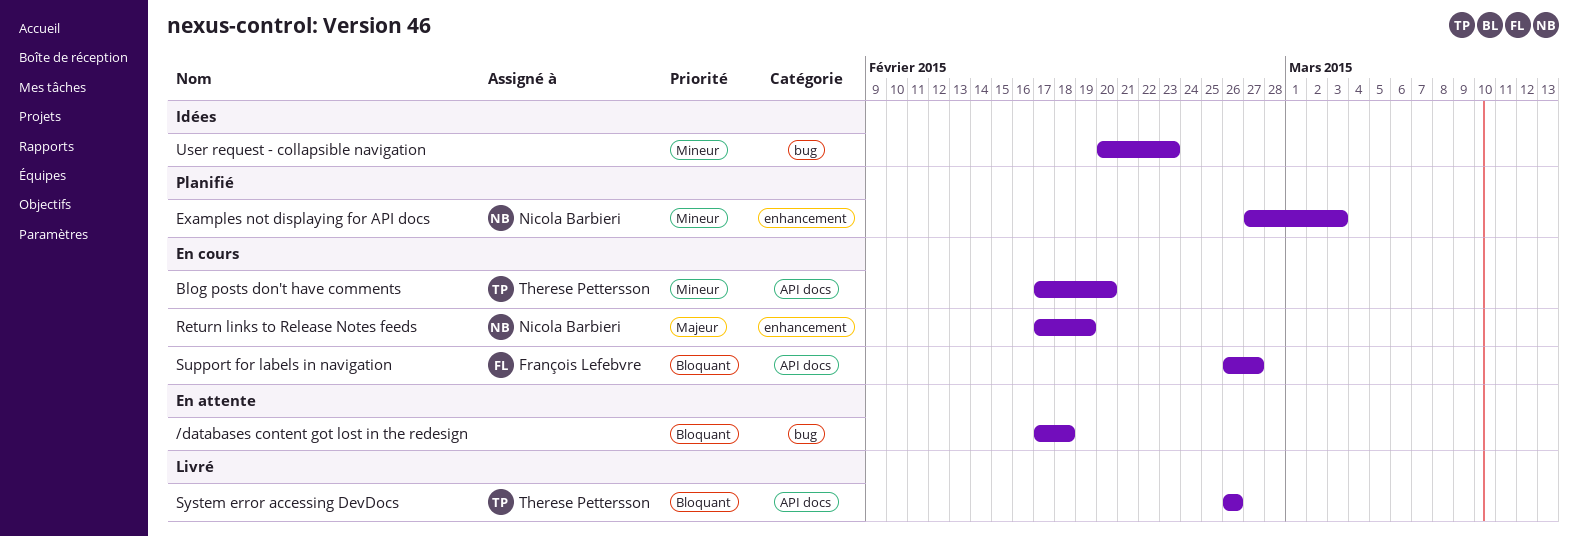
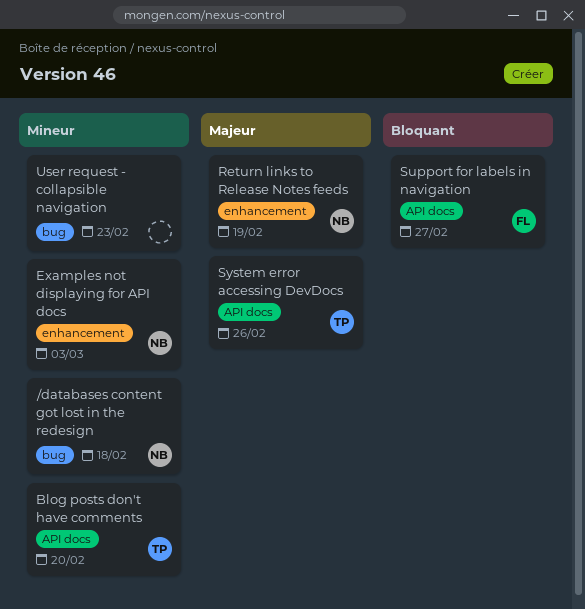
/databases content got lost in the redesign, owner: none -> Nicola Barbieri
/databases content got lost in the redesign, priority: Bloquant -> Mineur
System error accessing DevDocs, priority: Bloquant -> Majeur

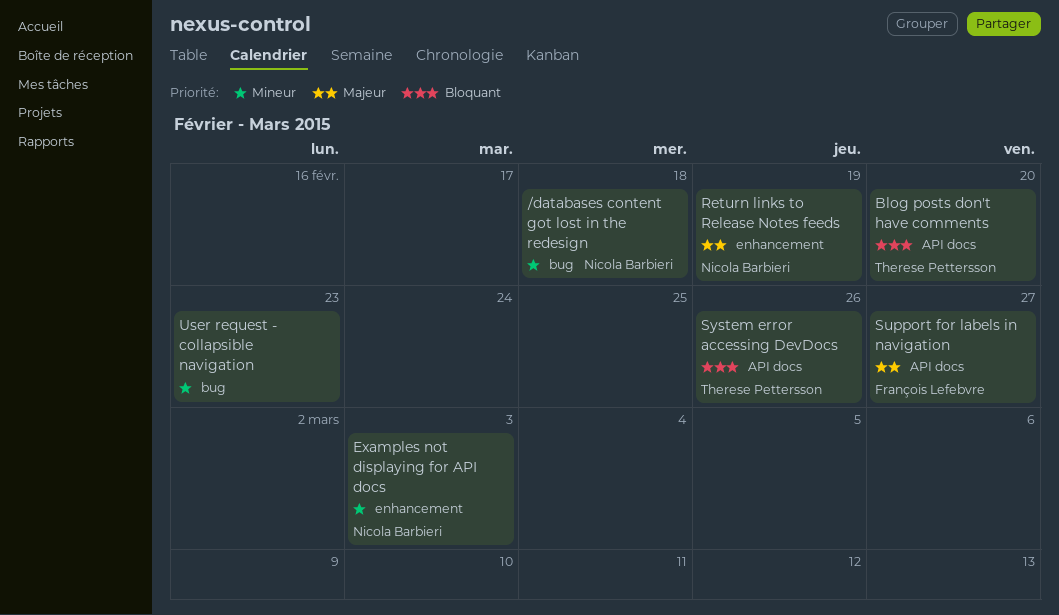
Blog posts don't have comments, priority: Mineur -> Bloquant
Support for labels in navigation, priority: Bloquant -> Majeur
System error accessing DevDocs, priority: Majeur -> Bloquant

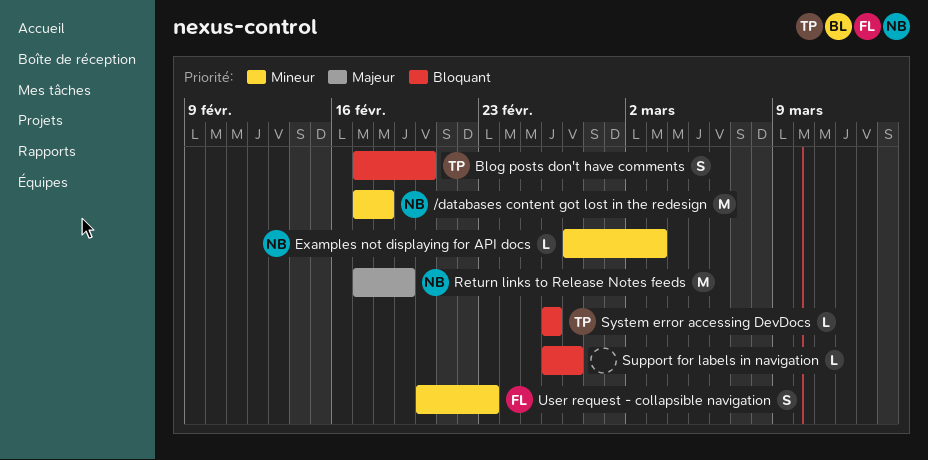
Support for labels in navigation, owner: François Lefebvre -> none
Support for labels in navigation, priority: Majeur -> Bloquant
User request - collapsible navigation, owner: none -> François Lefebvre

